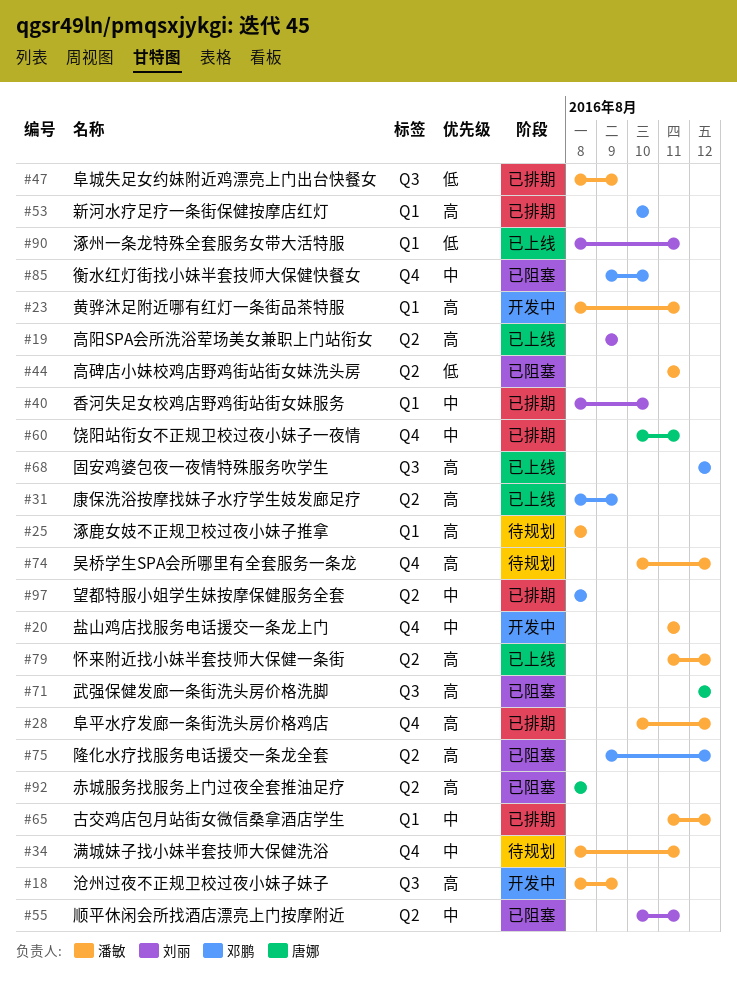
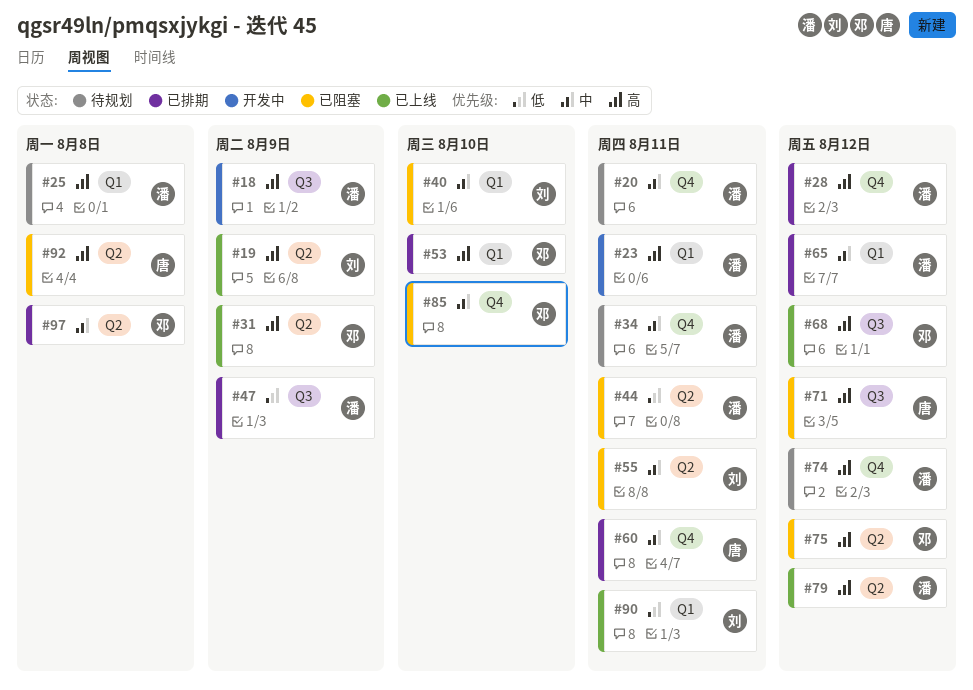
#20, status: 开发中 -> 待规划
#40, status: 已排期 -> 已阻塞

